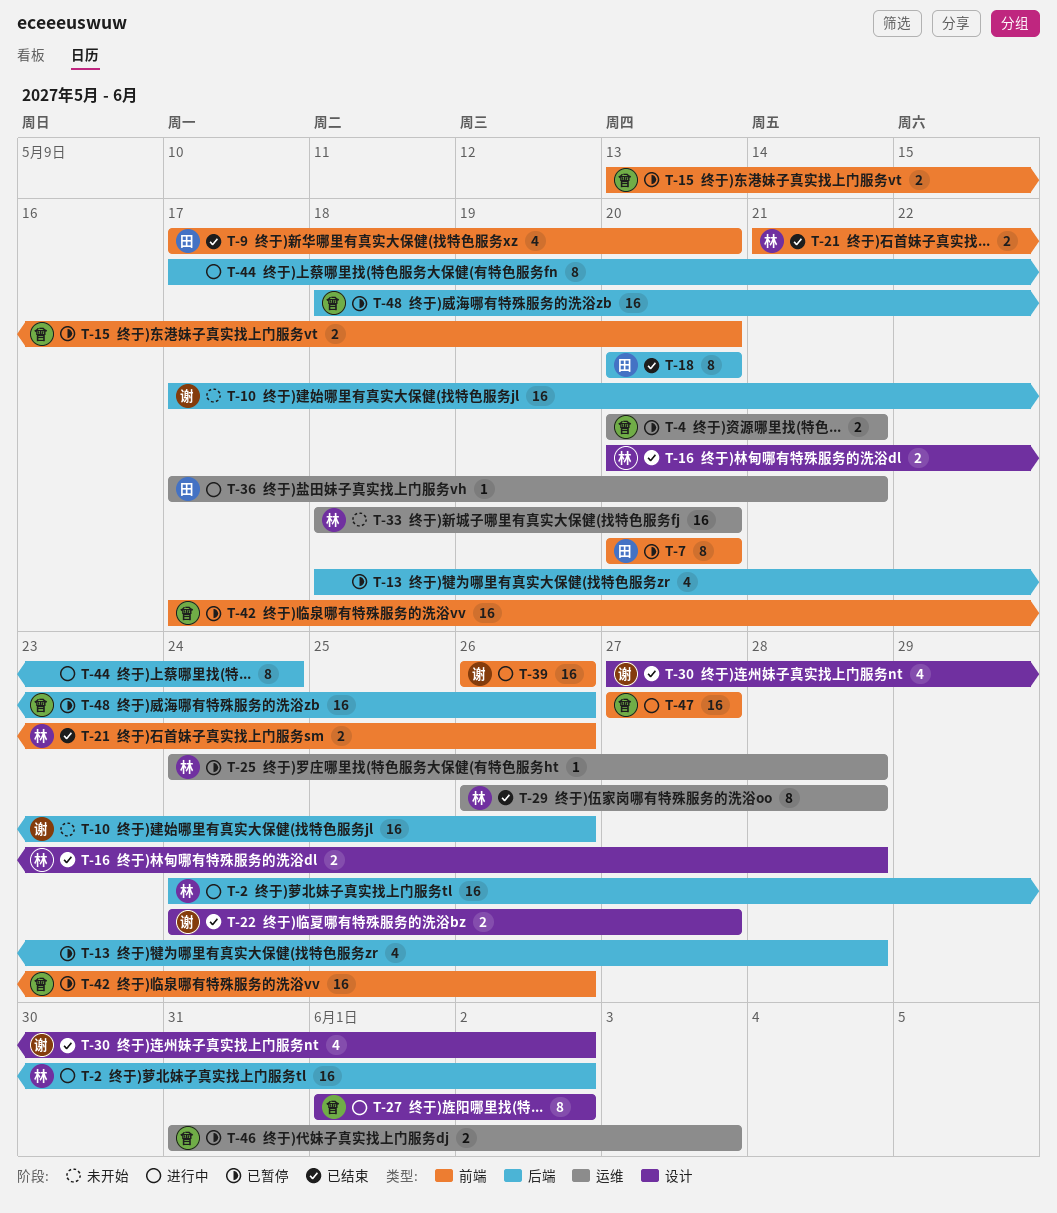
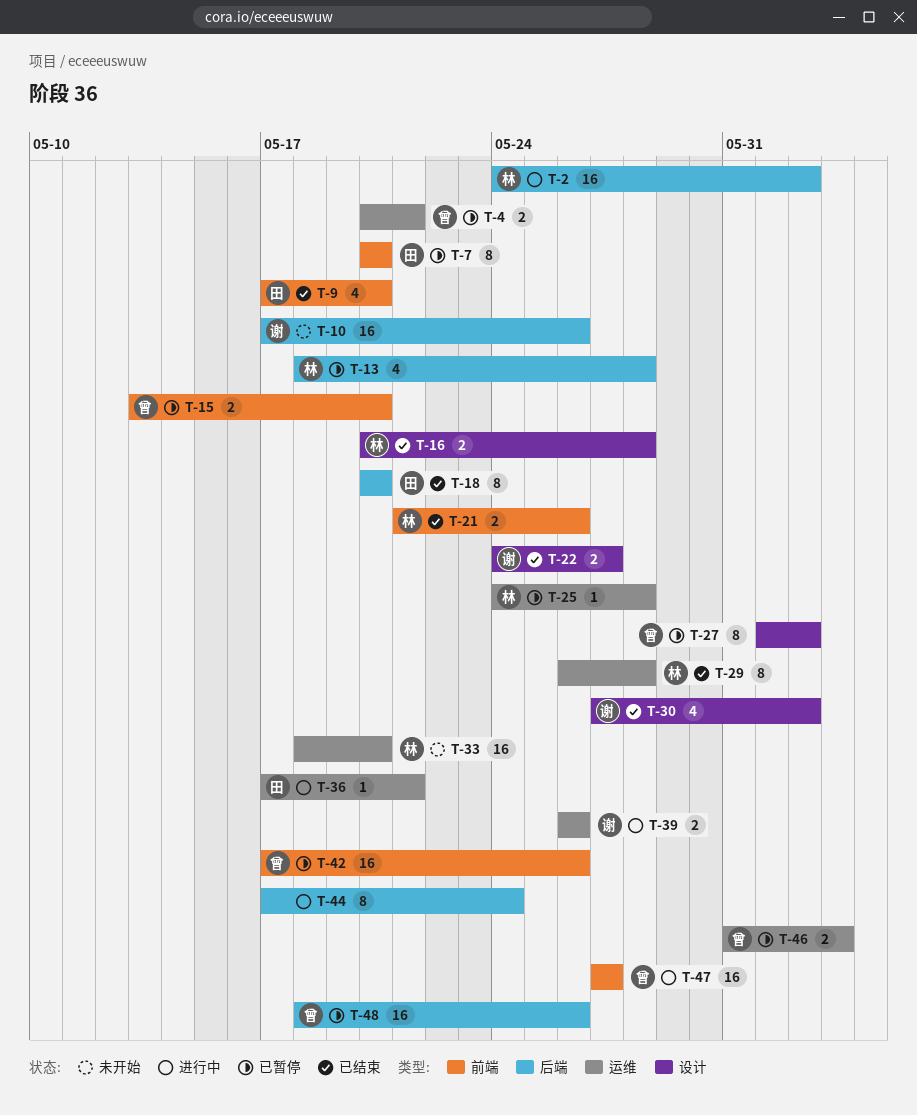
T-13, owner: none -> 林
T-27, status: 进行中 -> 已暂停
T-39, label: 前端 -> 运维
T-39, estimate: 16 -> 2

